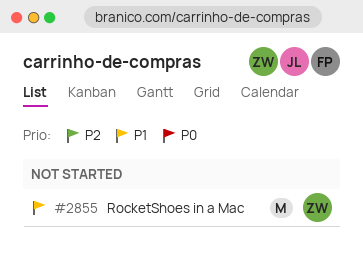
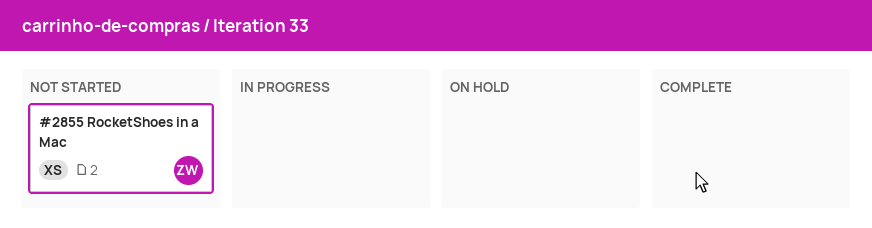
#2855, estimate: M -> XS

